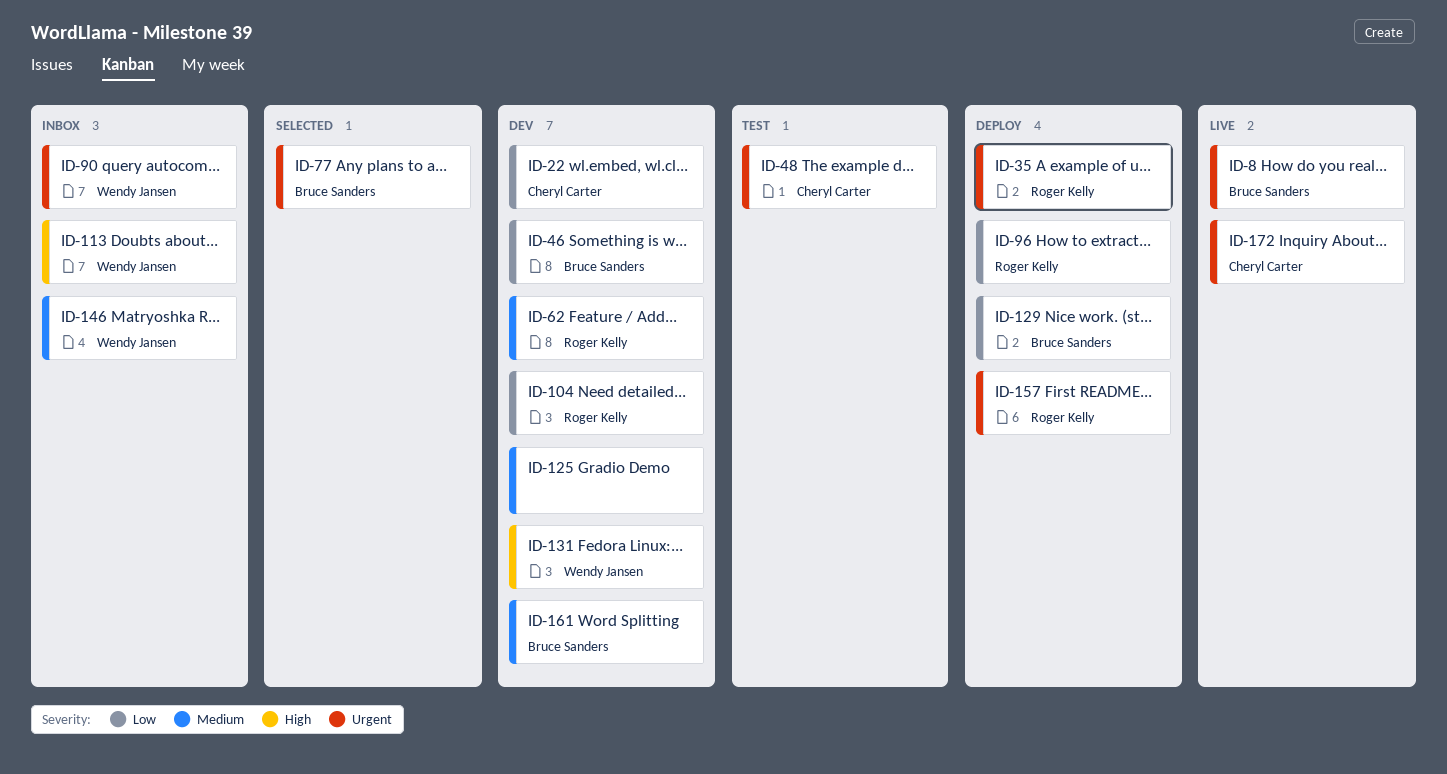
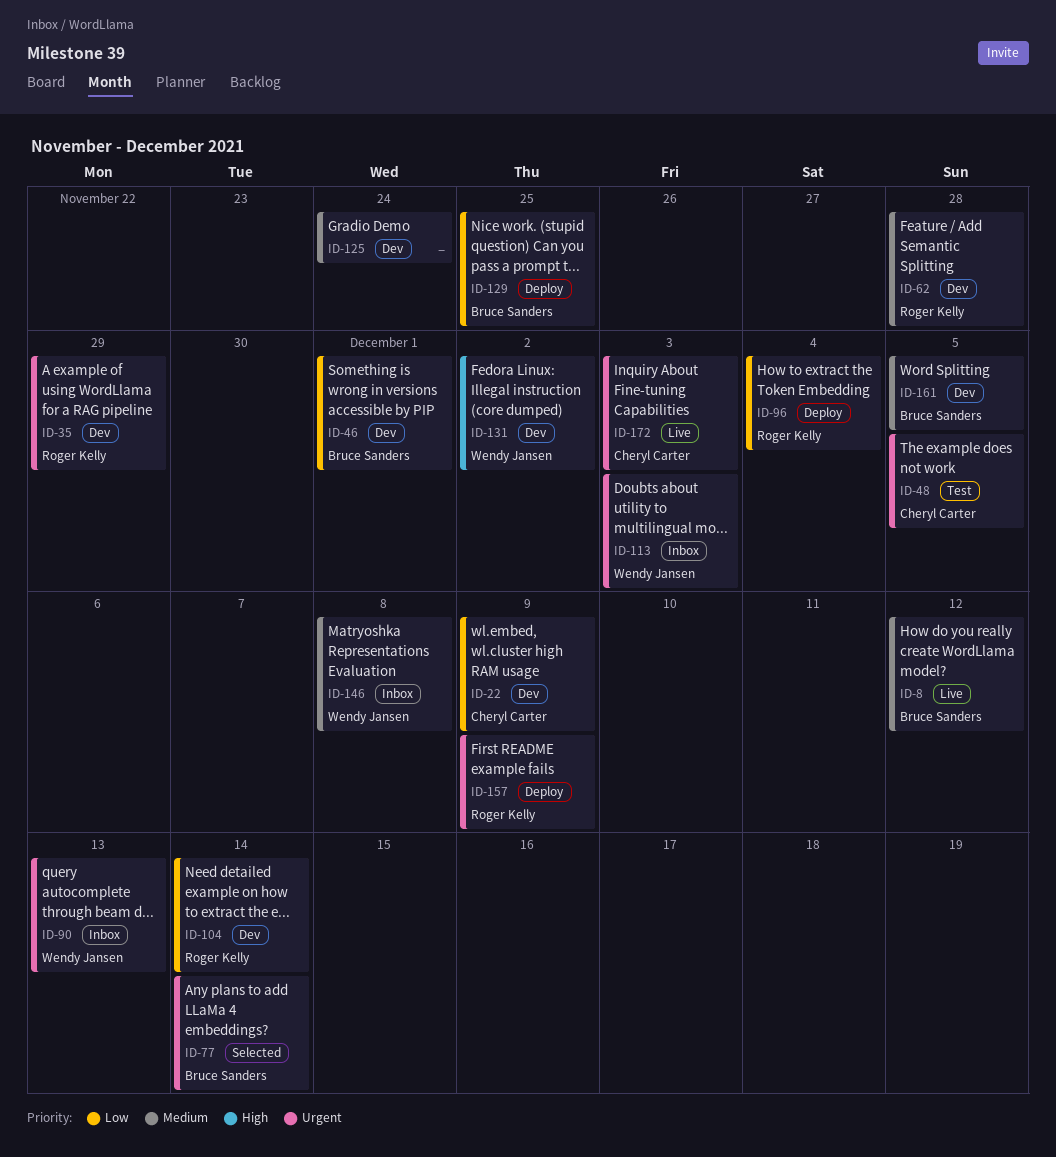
ID-8, priority: Urgent -> Medium
ID-35, status: Deploy -> Dev
ID-113, priority: High -> Urgent

